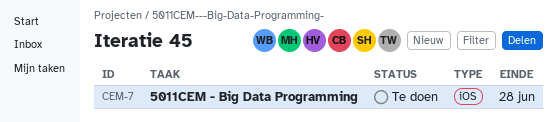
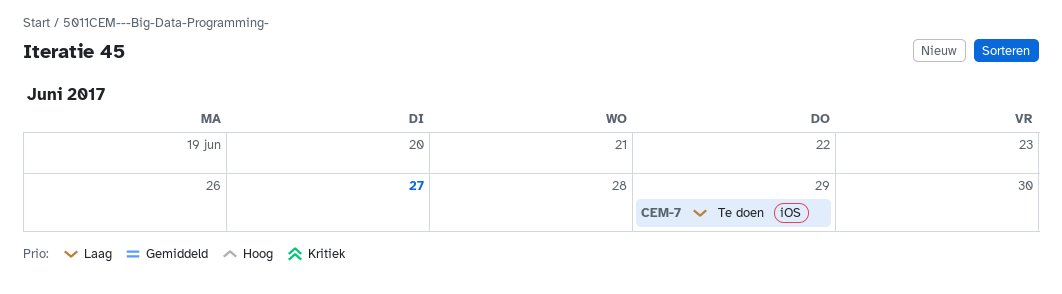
CEM-7, due: Jun 28 -> Jun 29

